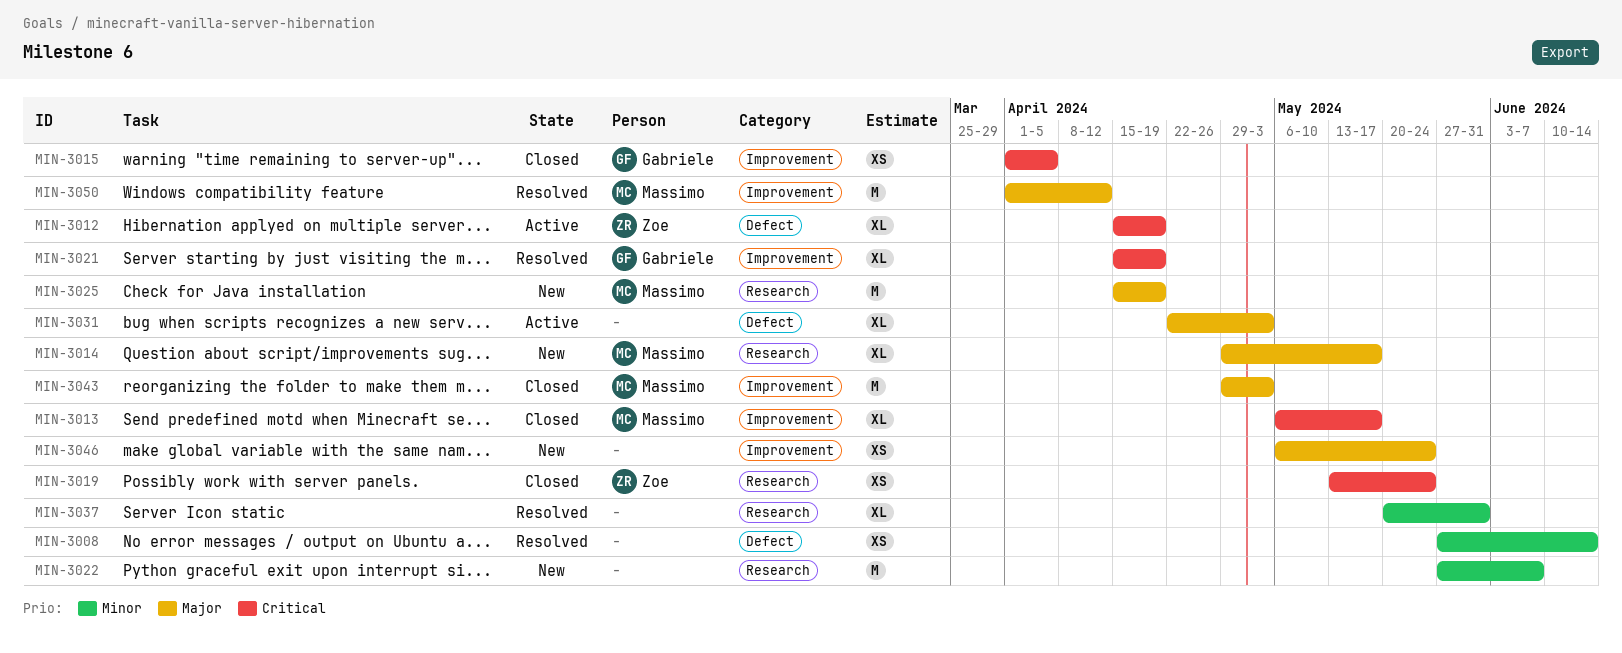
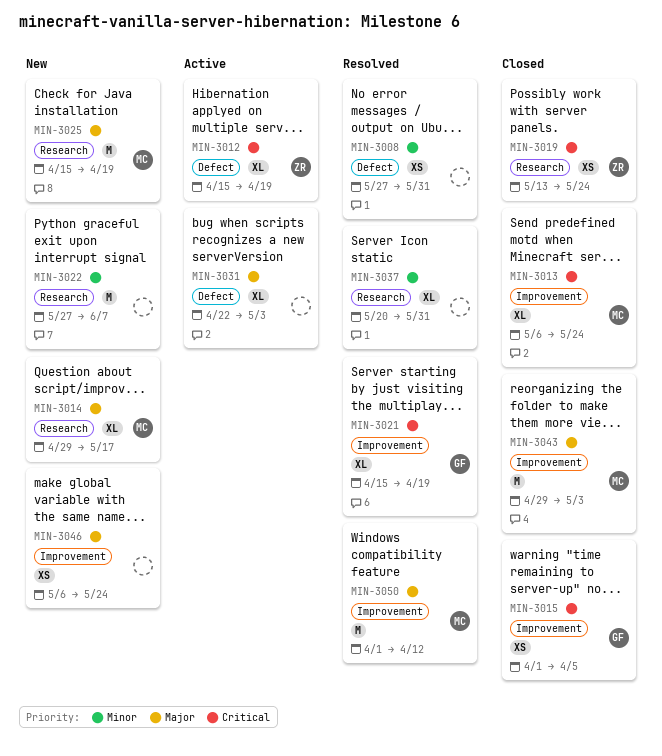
MIN-3008, due: Jun 14 -> May 31
MIN-3013, due: May 17 -> May 24

